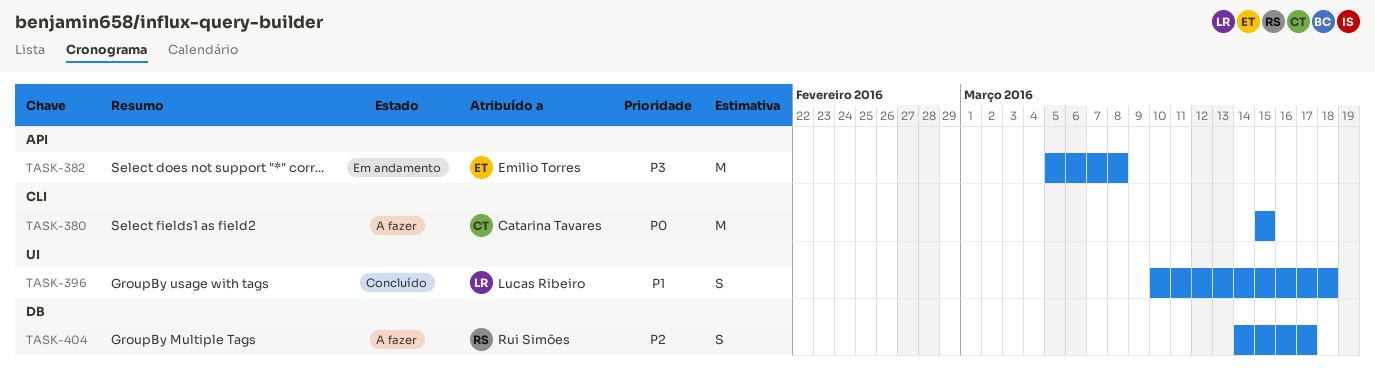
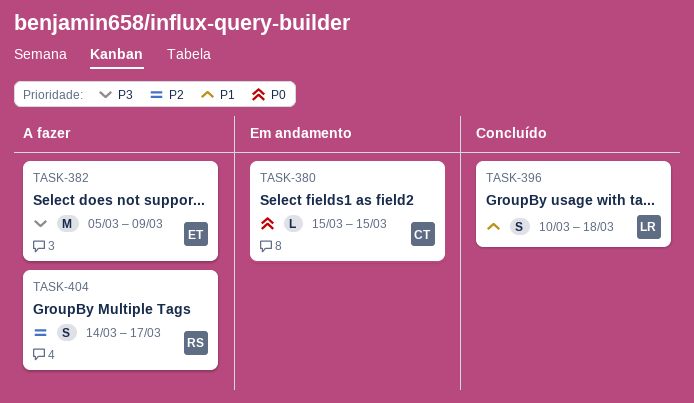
TASK-380, status: A fazer -> Em andamento
TASK-380, estimate: M -> L
TASK-382, status: Em andamento -> A fazer
TASK-382, due: Mar 8 -> Mar 9

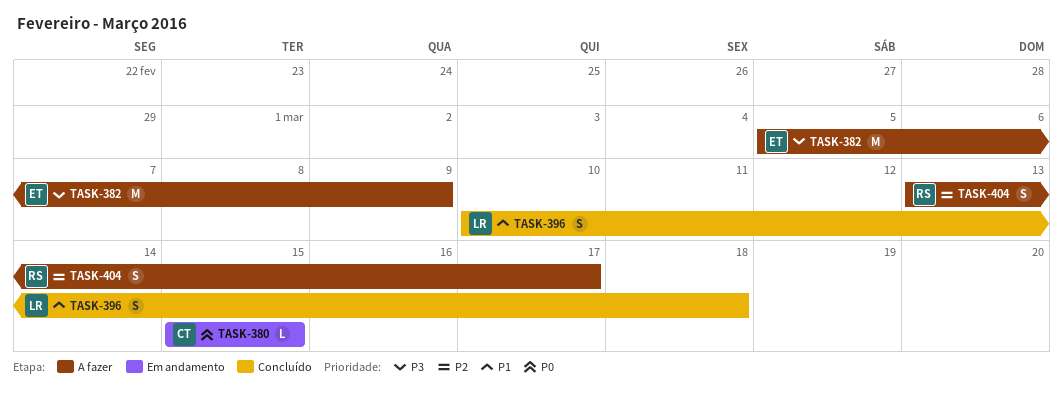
TASK-404, start: Mar 14 -> Mar 13

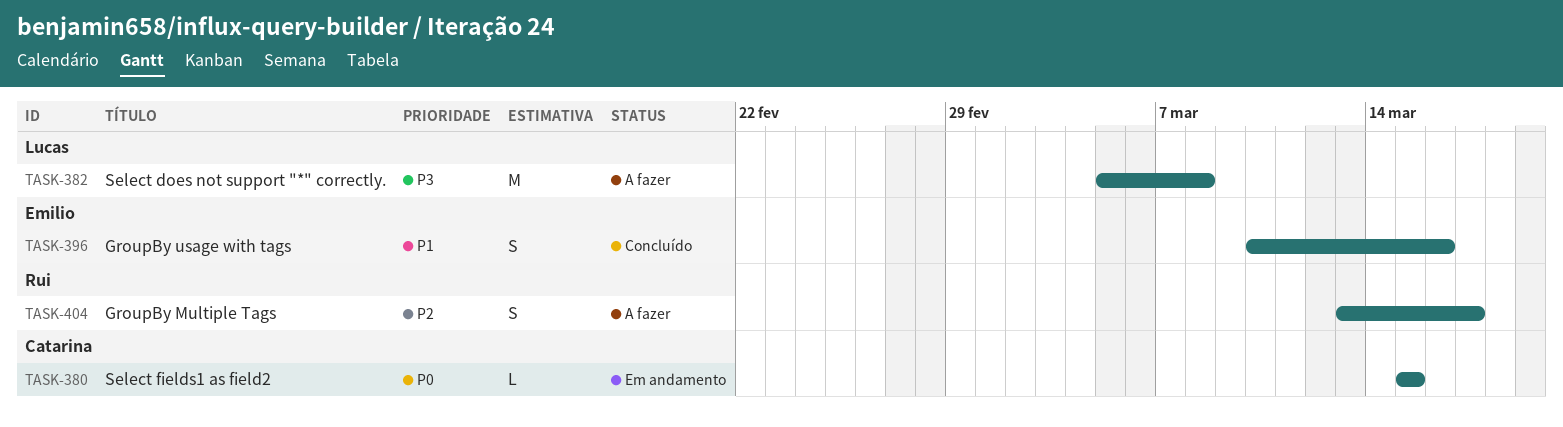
TASK-382, owner: Emilio -> Lucas
TASK-382, due: Mar 9 -> Mar 8
TASK-396, owner: Lucas -> Emilio
TASK-396, due: Mar 18 -> Mar 16

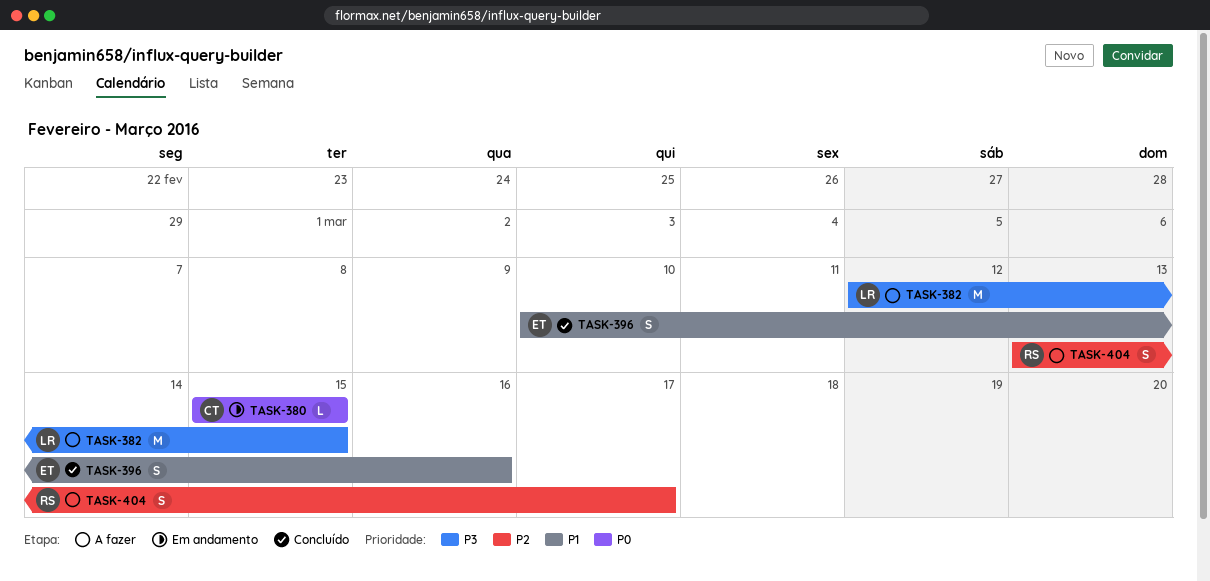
TASK-382, start: Mar 5 -> Mar 12
TASK-382, due: Mar 8 -> Mar 15

